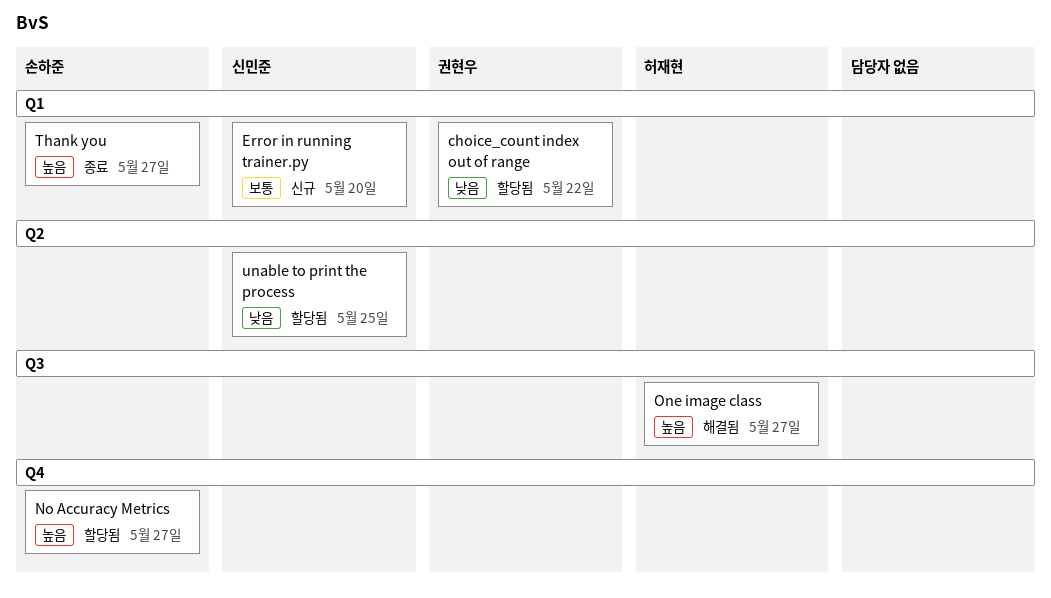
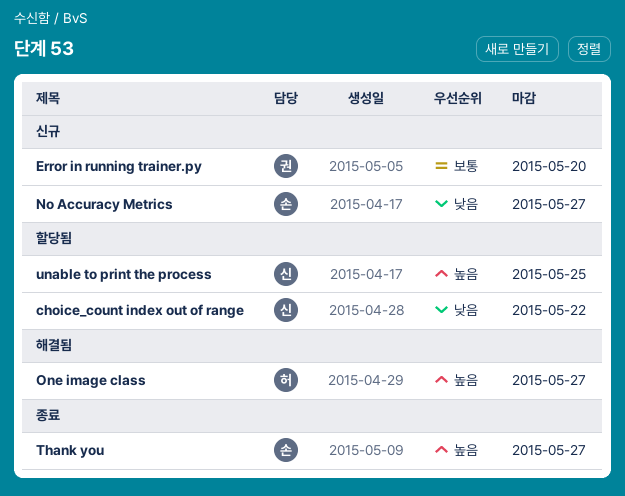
choice_count index out of range, owner: 권현우 -> 신민준
Error in running trainer.py, owner: 신민준 -> 권현우
No Accuracy Metrics, status: 할당됨 -> 신규
No Accuracy Metrics, priority: 높음 -> 낮음
unable to print the process, priority: 낮음 -> 높음

